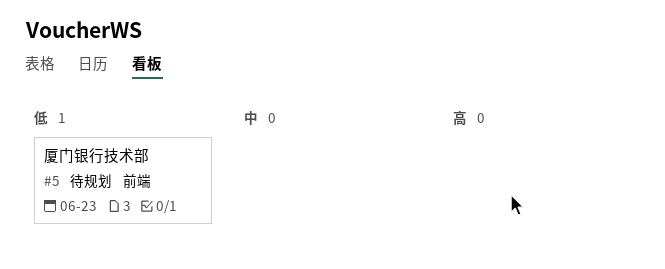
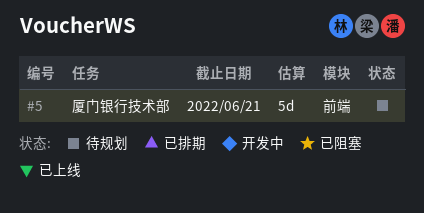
#5, due: Jun 23 -> Jun 21

